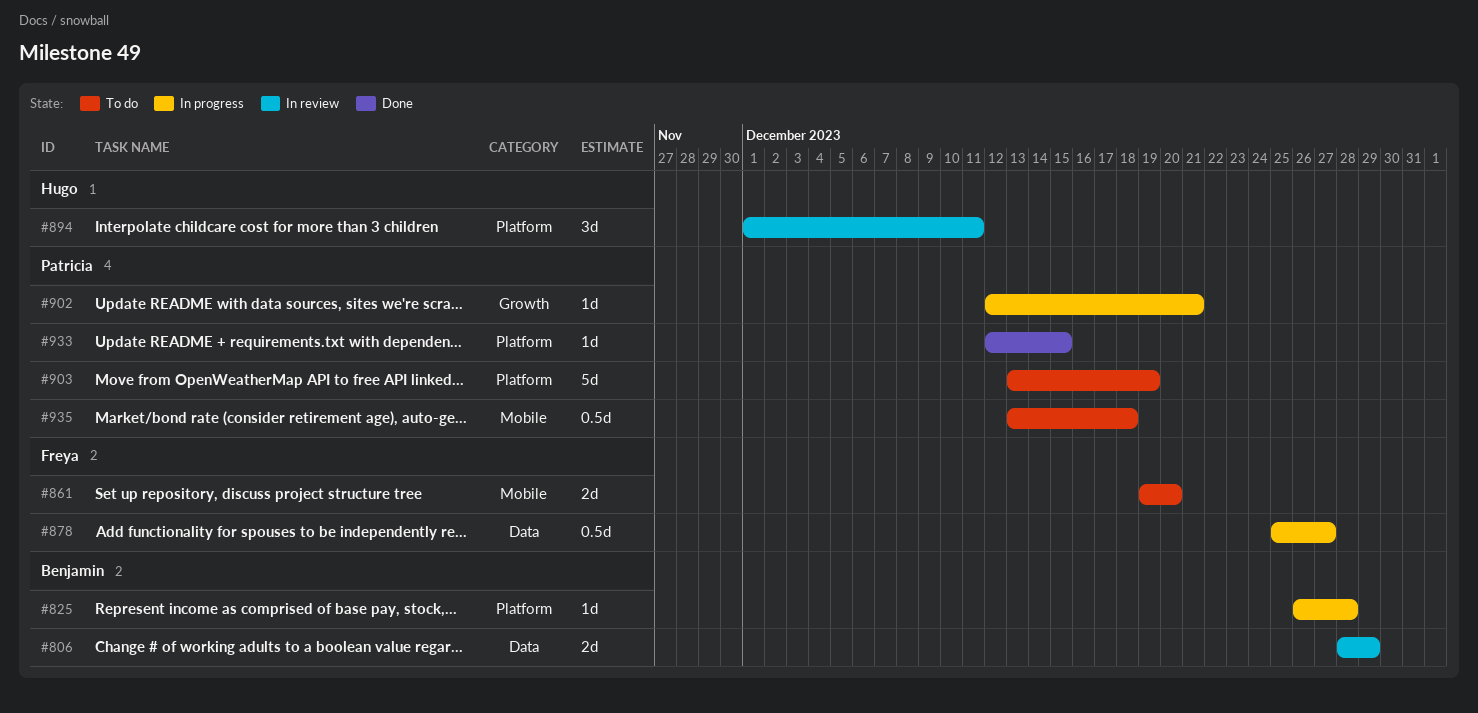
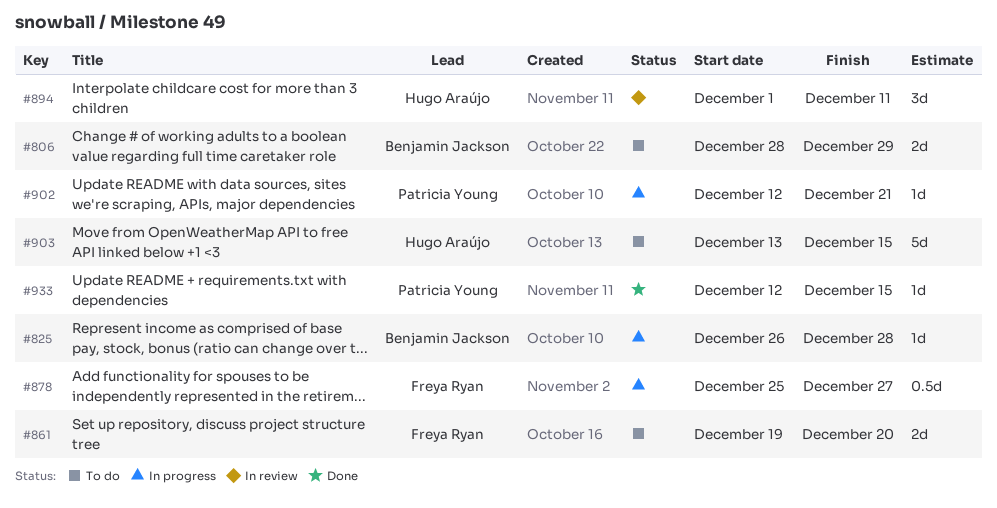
#806, status: In review -> To do
#903, owner: Patricia Young -> Hugo Araújo
#903, due: Dec 19 -> Dec 15
#935: present -> none

